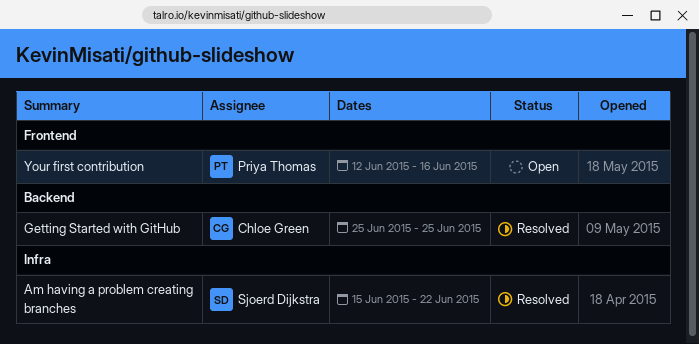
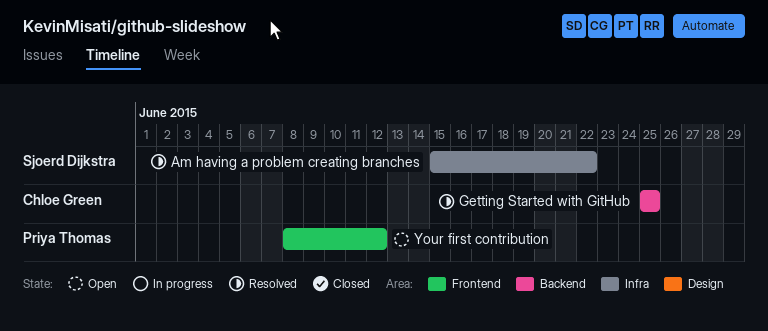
Your first contribution, start: Jun 12 -> Jun 8
Your first contribution, due: Jun 16 -> Jun 12

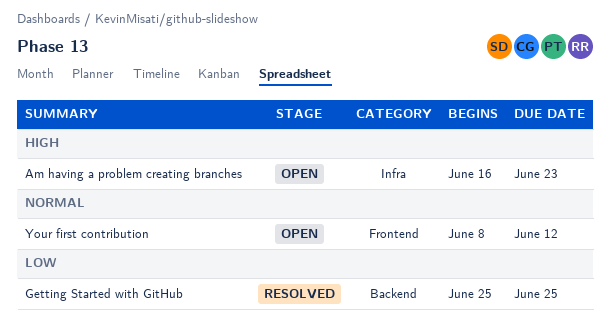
Am having a problem creating branches, status: Resolved -> Open
Am having a problem creating branches, start: Jun 15 -> Jun 16
Am having a problem creating branches, due: Jun 22 -> Jun 23

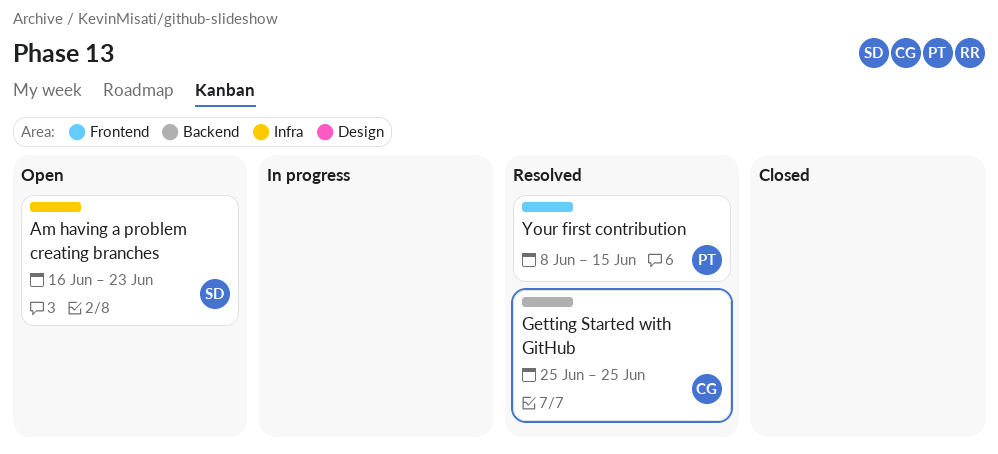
Your first contribution, status: Open -> Resolved
Your first contribution, due: Jun 12 -> Jun 15

